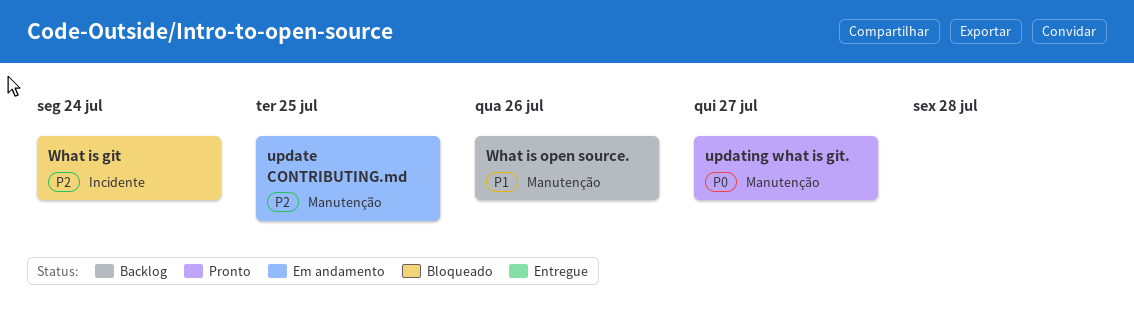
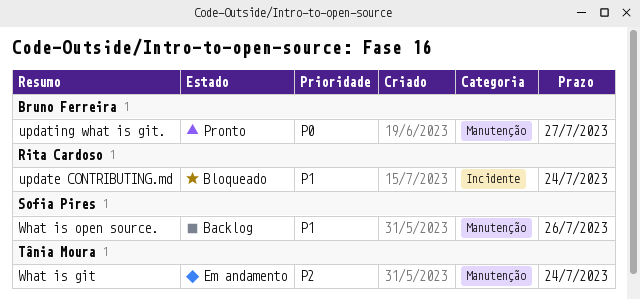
update CONTRIBUTING.md, status: Em andamento -> Bloqueado
update CONTRIBUTING.md, priority: P2 -> P1
update CONTRIBUTING.md, label: Manutenção -> Incidente
update CONTRIBUTING.md, due: Jul 25 -> Jul 24
What is git, status: Bloqueado -> Em andamento
What is git, label: Incidente -> Manutenção

